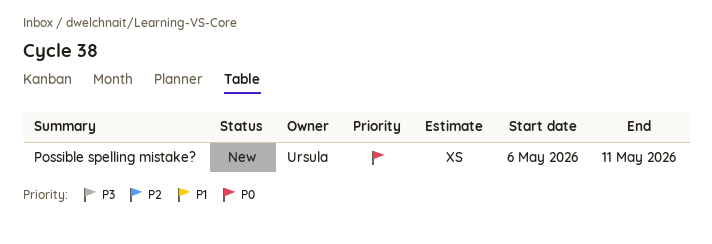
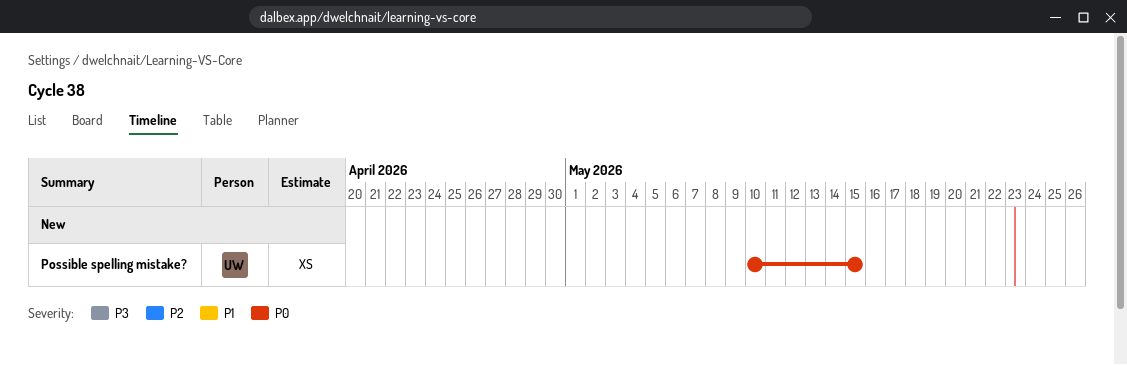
Possible spelling mistake?, start: May 6 -> May 10
Possible spelling mistake?, due: May 11 -> May 15

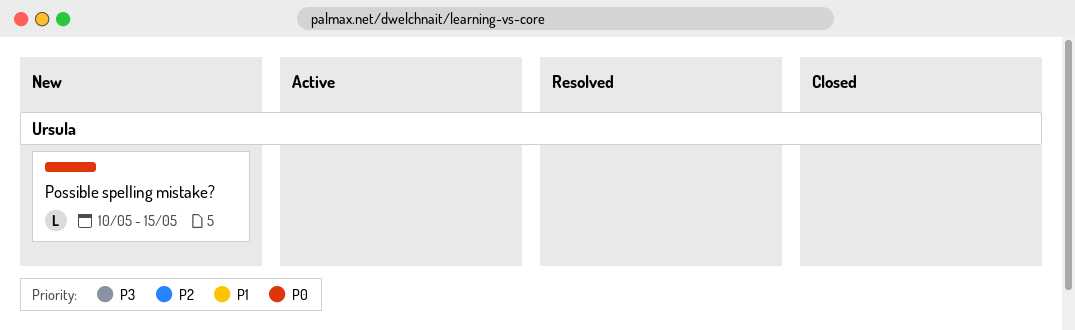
Possible spelling mistake?, estimate: XS -> L

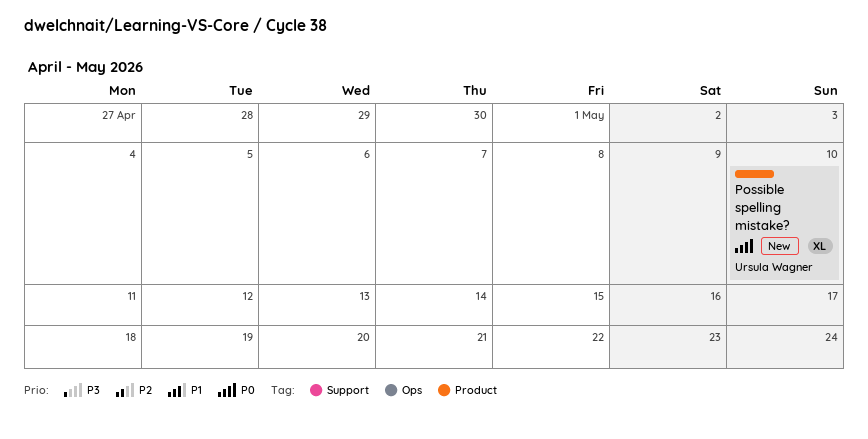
Possible spelling mistake?, estimate: L -> XL
Possible spelling mistake?, due: May 15 -> May 10

